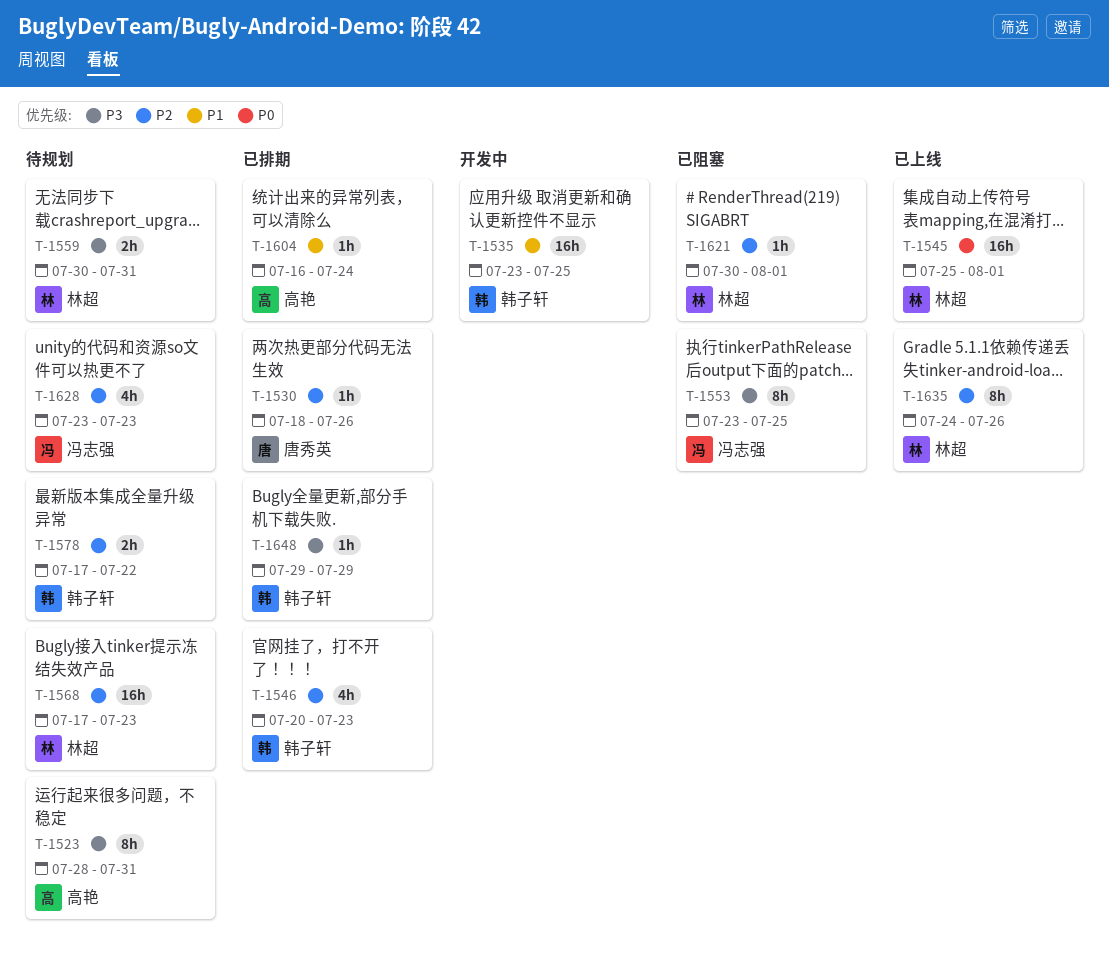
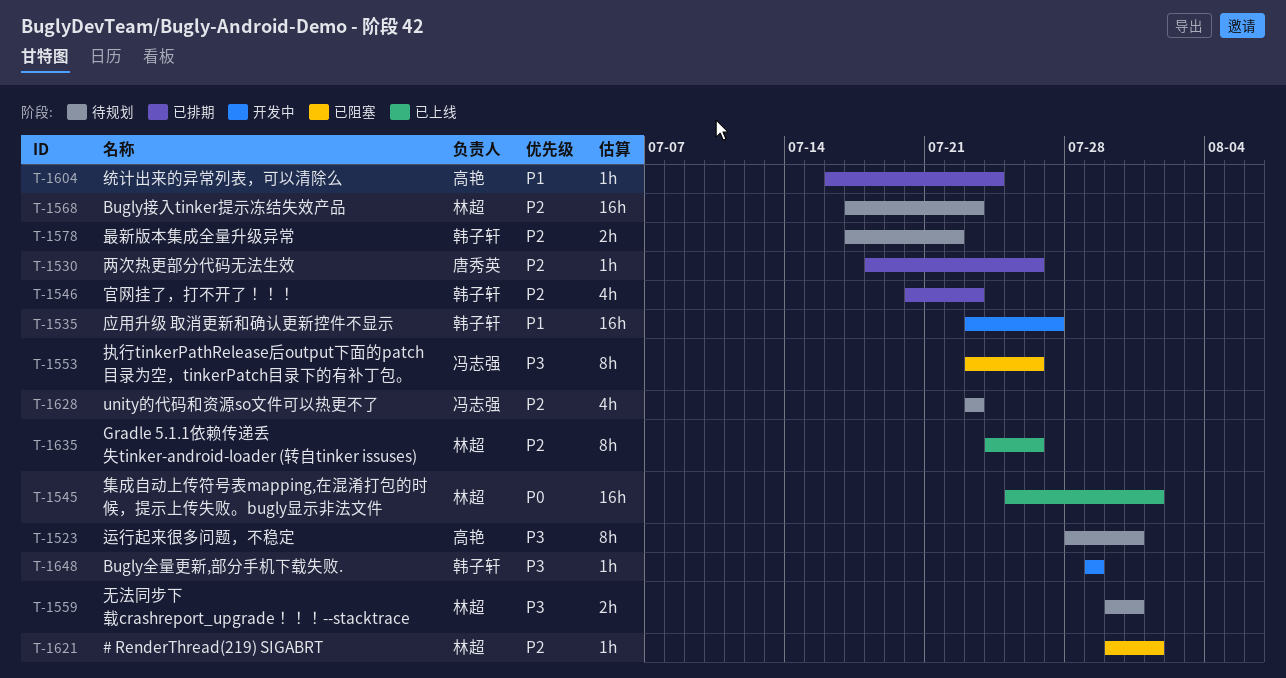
T-1535, due: Jul 25 -> Jul 27
T-1553, due: Jul 25 -> Jul 26
T-1648, status: 已排期 -> 开发中

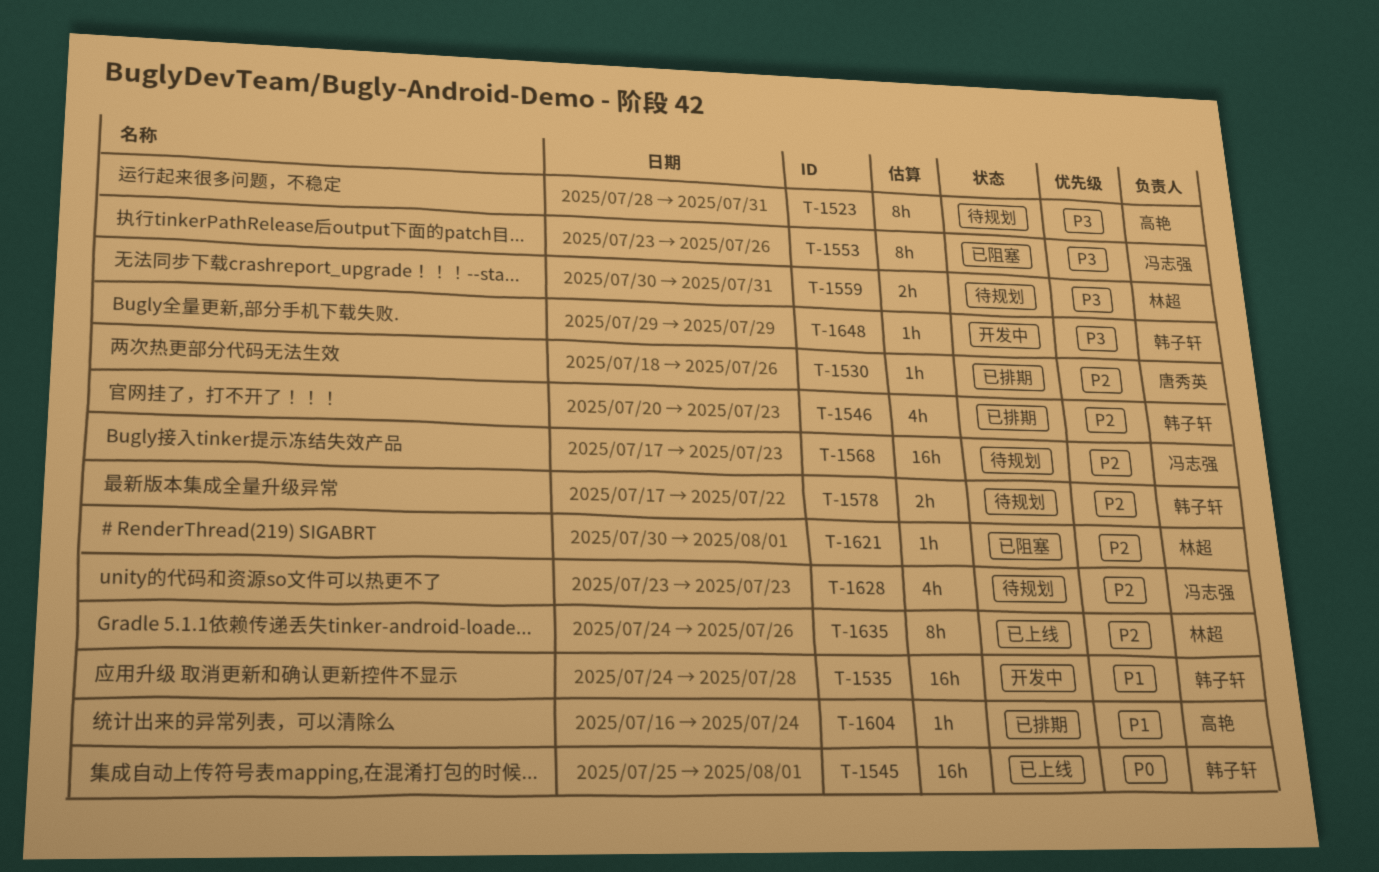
T-1535, start: Jul 23 -> Jul 24
T-1535, due: Jul 27 -> Jul 28
T-1545, owner: 林超 -> 韩子轩
T-1568, owner: 林超 -> 冯志强

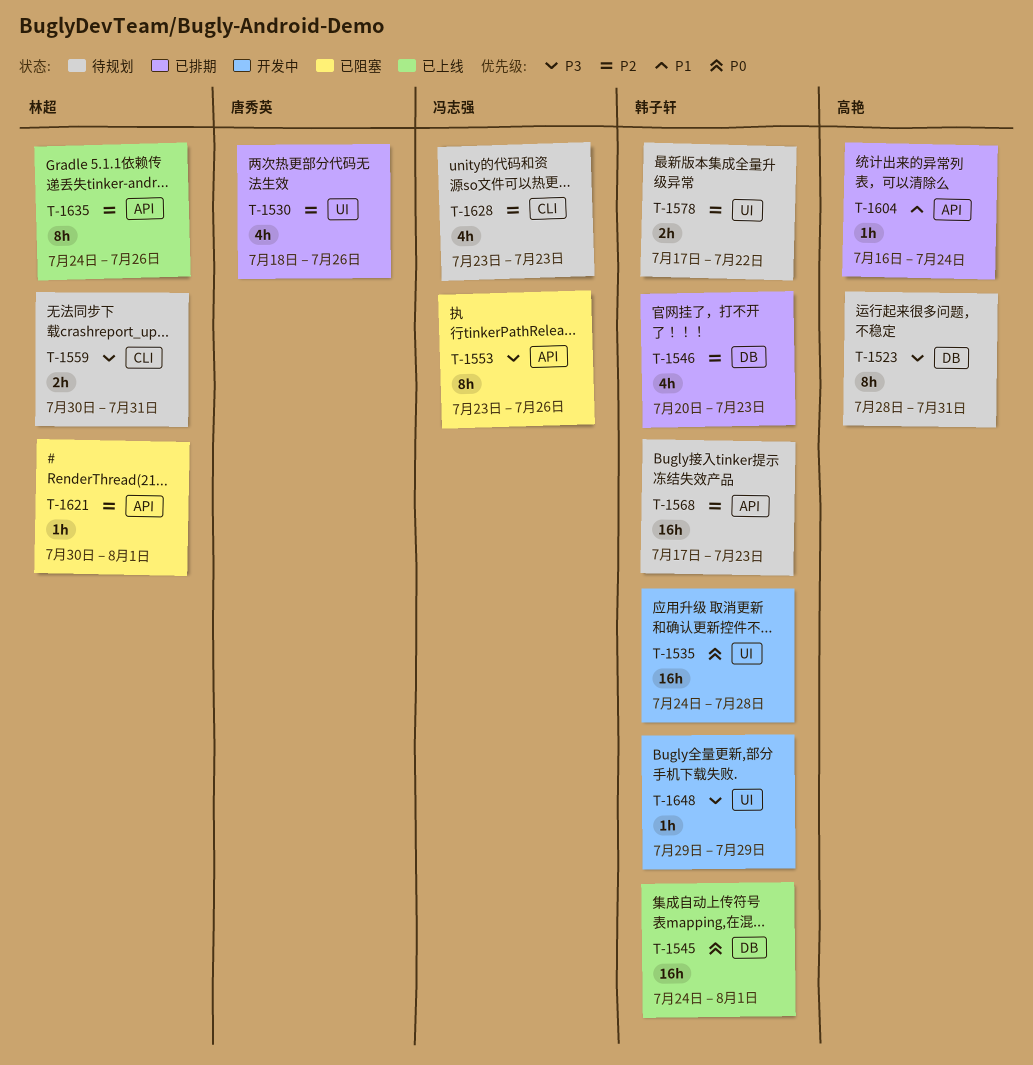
T-1530, estimate: 1h -> 4h
T-1535, priority: P1 -> P0
T-1545, start: Jul 25 -> Jul 24
T-1568, owner: 冯志强 -> 韩子轩

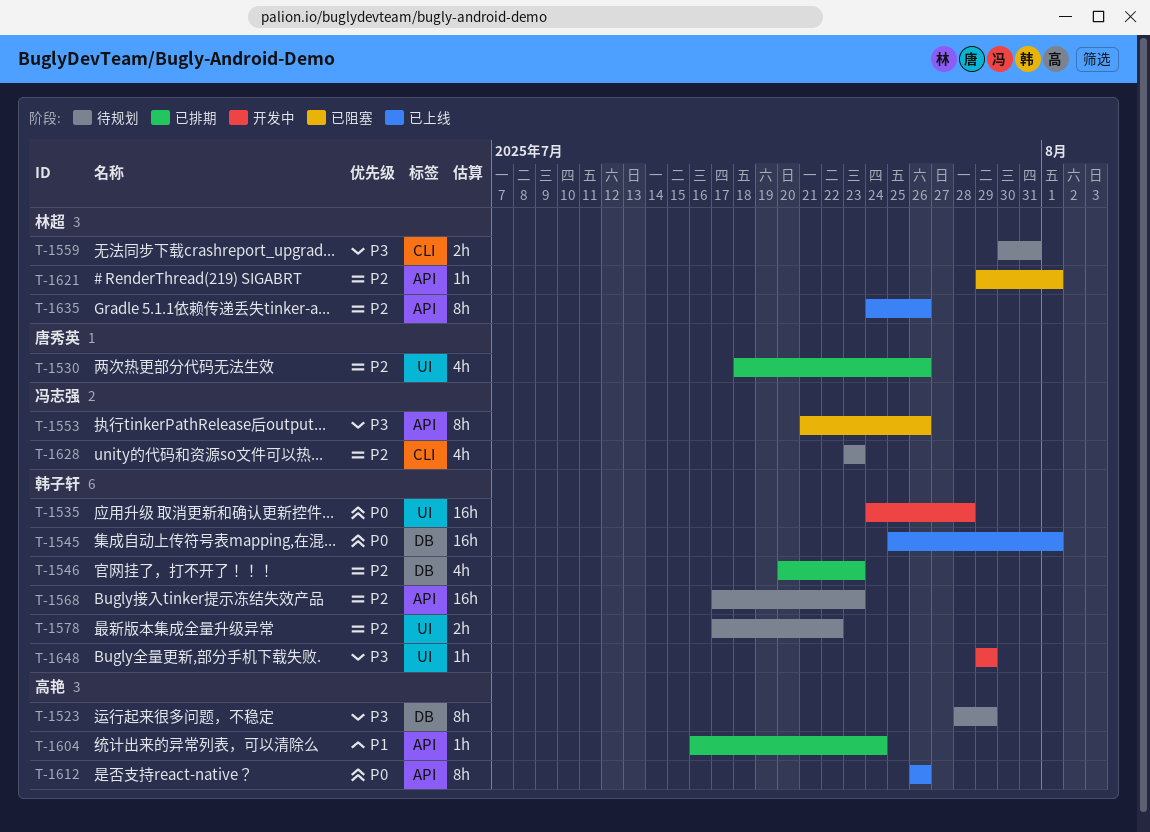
T-1523, due: Jul 31 -> Jul 29
T-1545, start: Jul 24 -> Jul 25
T-1553, start: Jul 23 -> Jul 21
T-1612: none -> present
T-1621, start: Jul 30 -> Jul 29

